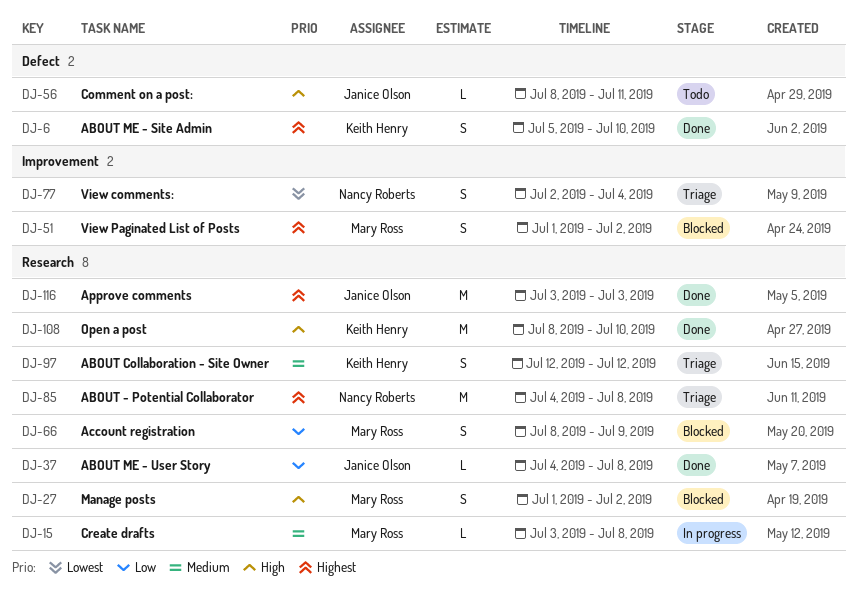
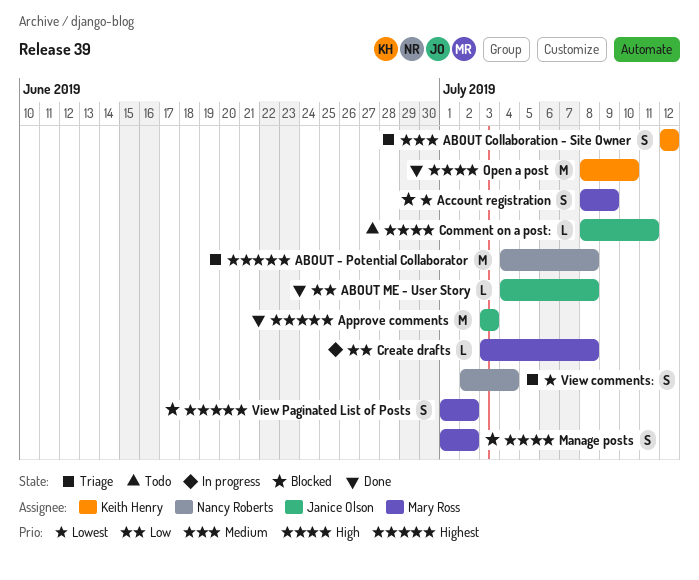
ABOUT ME - Site Admin: present -> none
Account registration, priority: Low -> Lowest
Create drafts, priority: Medium -> Low

